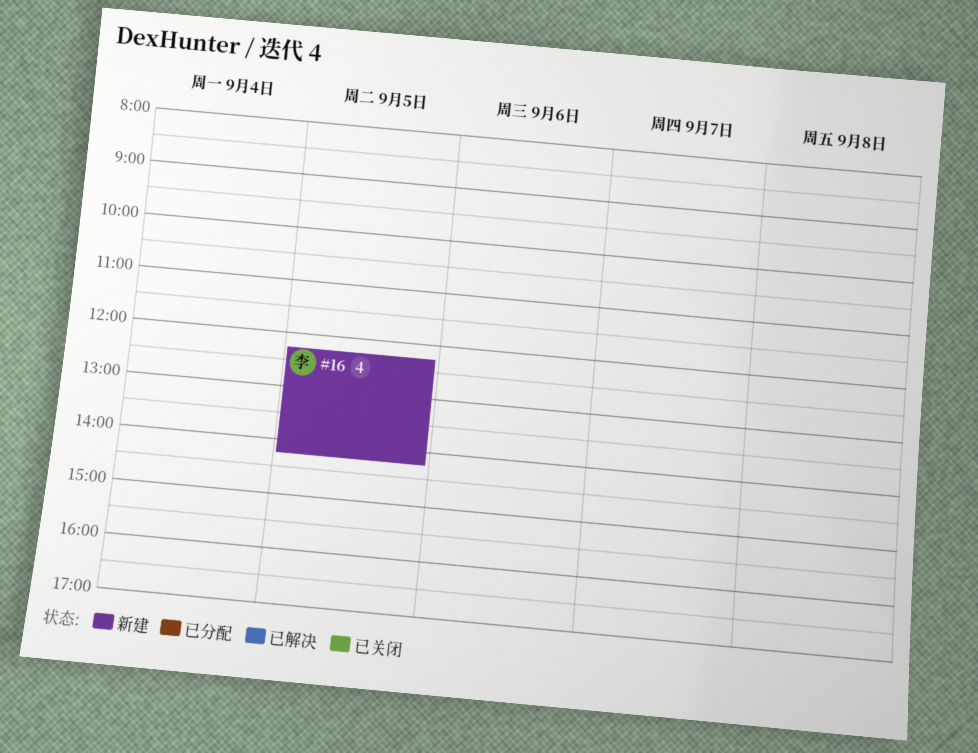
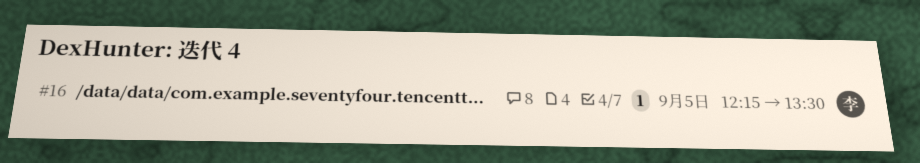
#16, estimate: 4 -> 1
#16, ends: 14:15 -> 13:30

